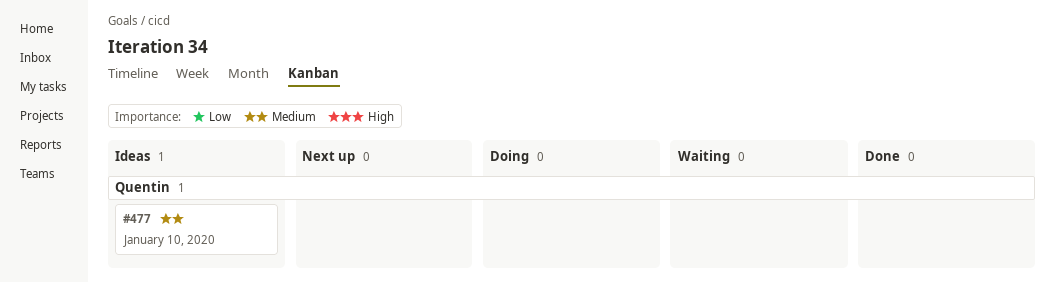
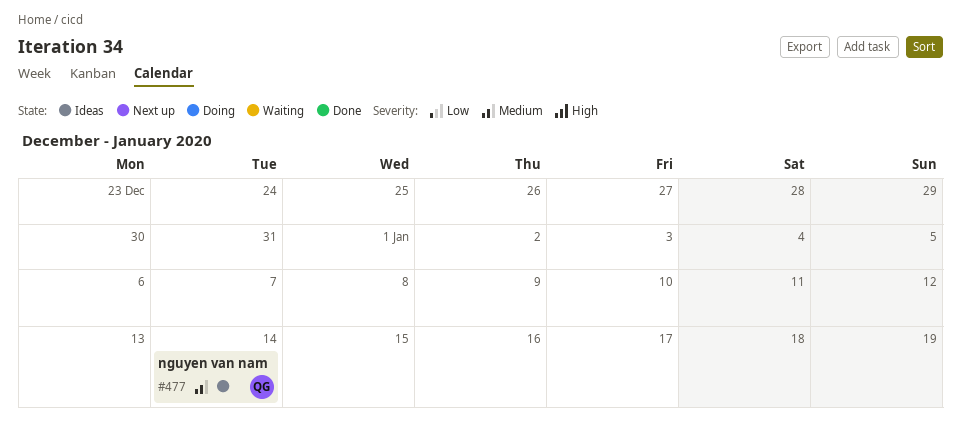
#477, due: Jan 10 -> Jan 14

